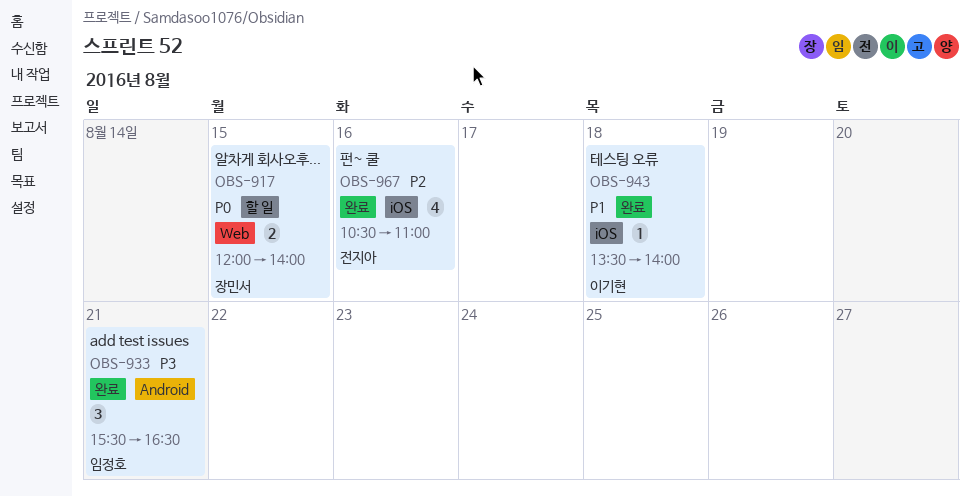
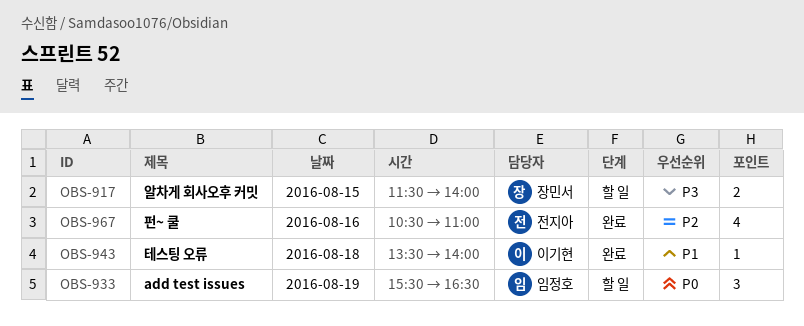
OBS-917, priority: P0 -> P3
OBS-917, begins: 12:00 -> 11:30
OBS-933, status: 완료 -> 할 일
OBS-933, priority: P3 -> P0
OBS-933, day: Aug 21 -> Aug 19

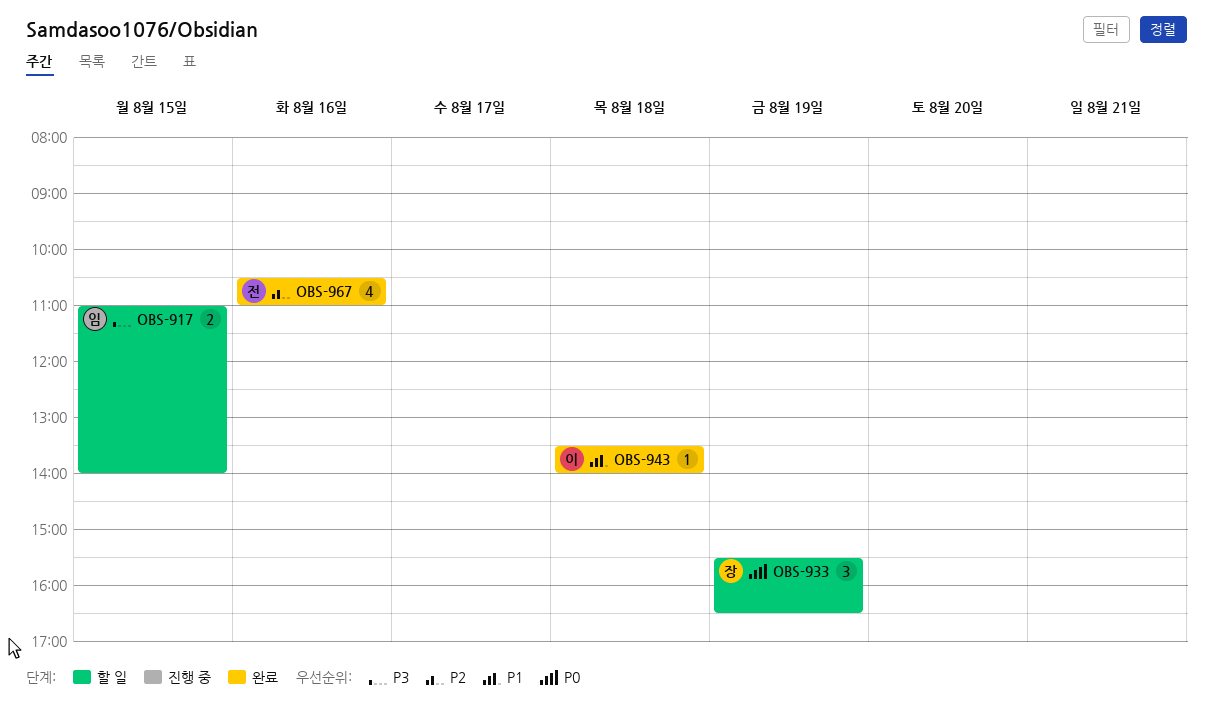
OBS-917, owner: 장민서 -> 임정호
OBS-917, begins: 11:30 -> 11:00
OBS-933, owner: 임정호 -> 장민서

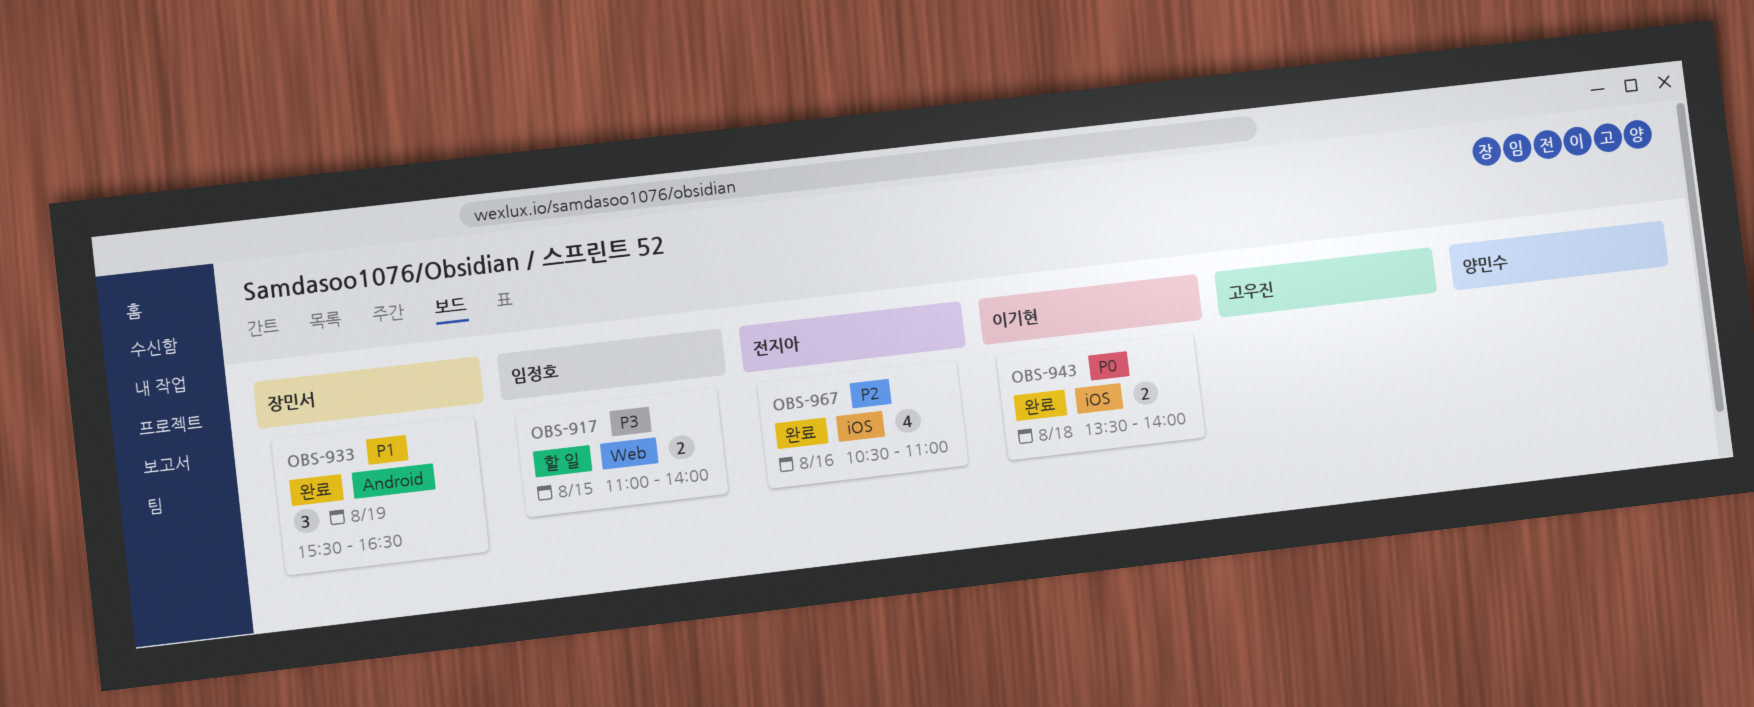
OBS-933, status: 할 일 -> 완료
OBS-933, priority: P0 -> P1
OBS-943, priority: P1 -> P0
OBS-943, estimate: 1 -> 2

